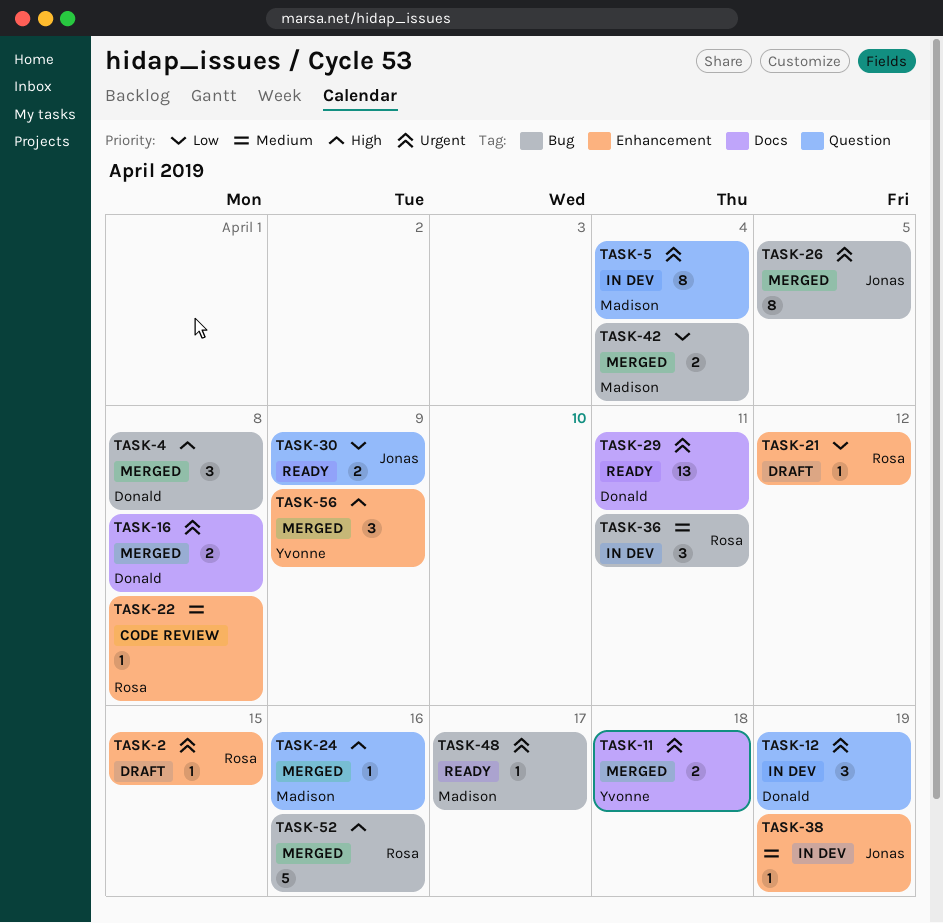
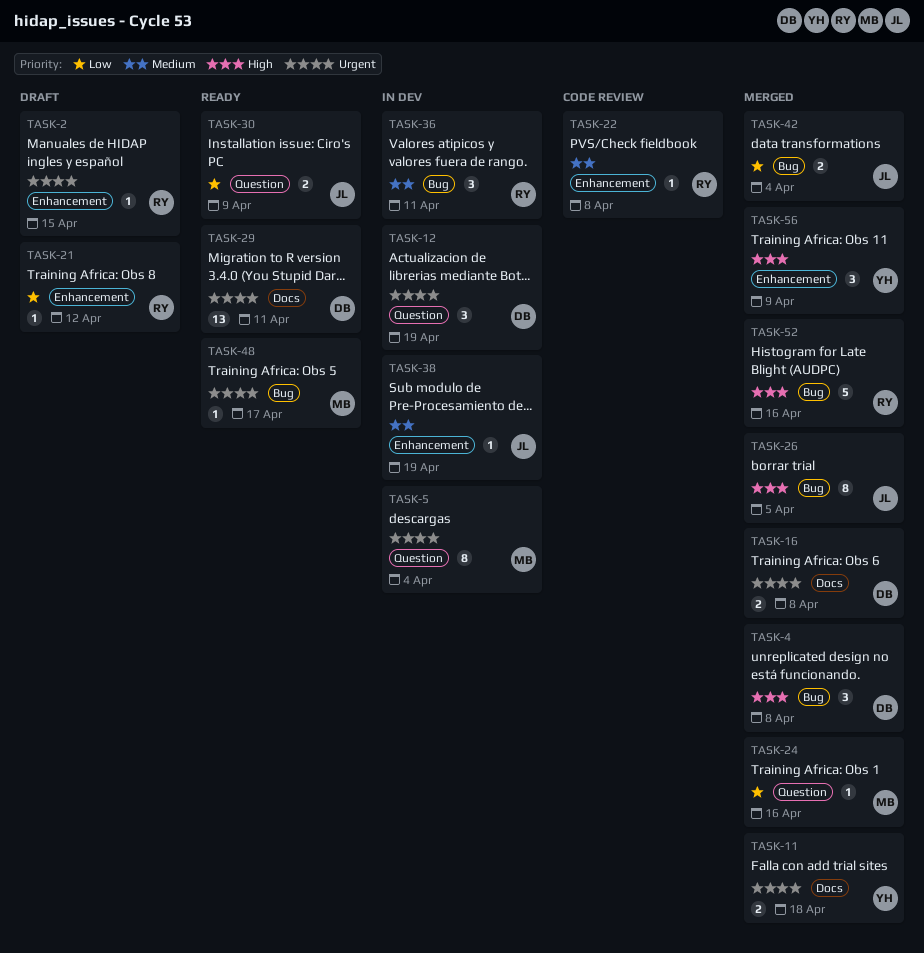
TASK-24, priority: High -> Low
TASK-26, priority: Urgent -> High
TASK-42, owner: Madison -> Jonas

